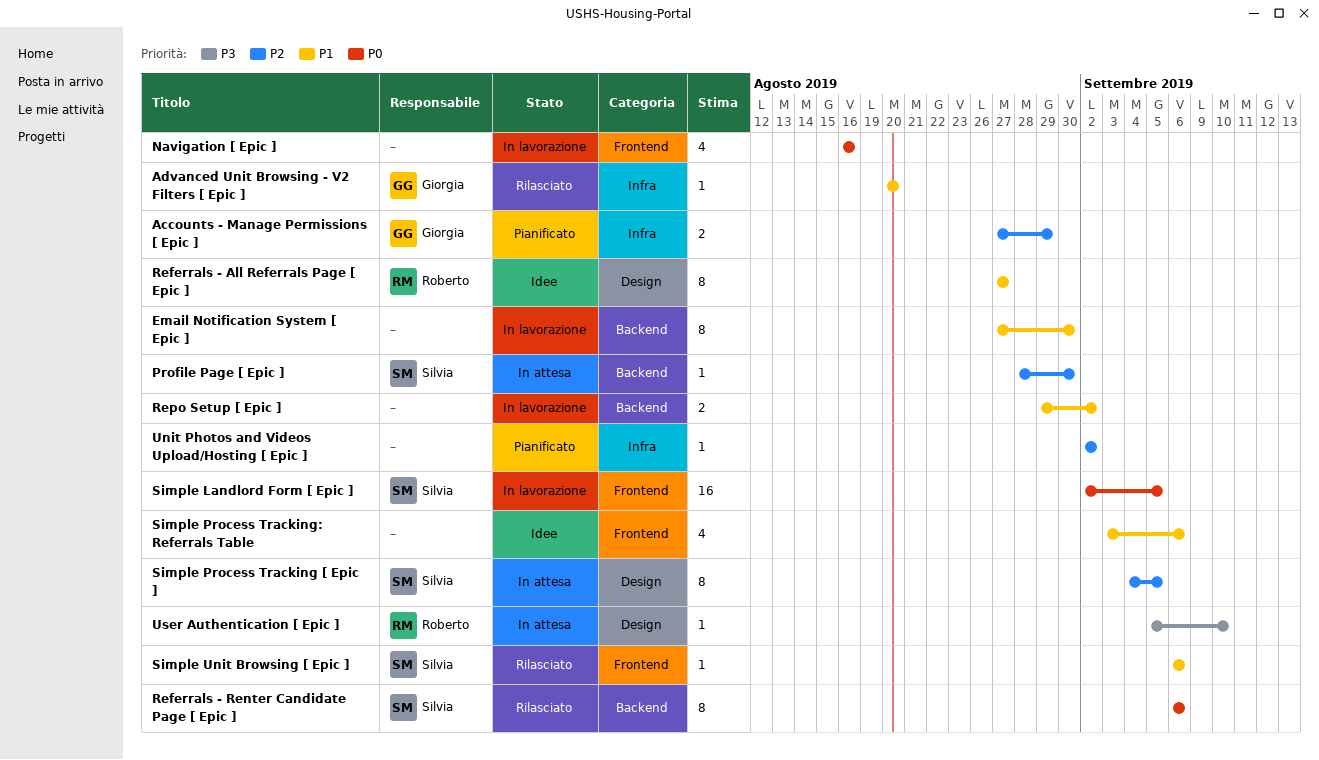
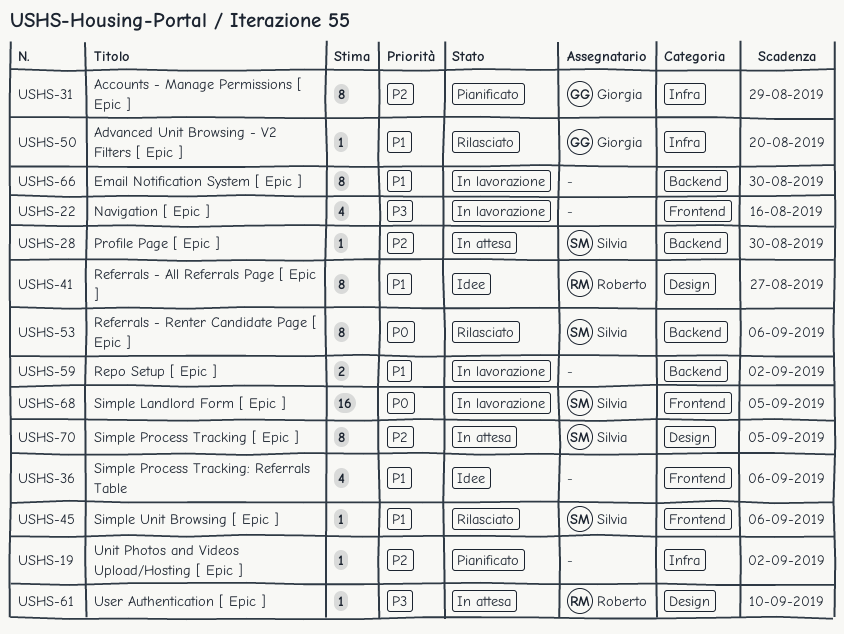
Accounts - Manage Permissions [ Epic ], estimate: 2 -> 8
Navigation [ Epic ], priority: P0 -> P3

